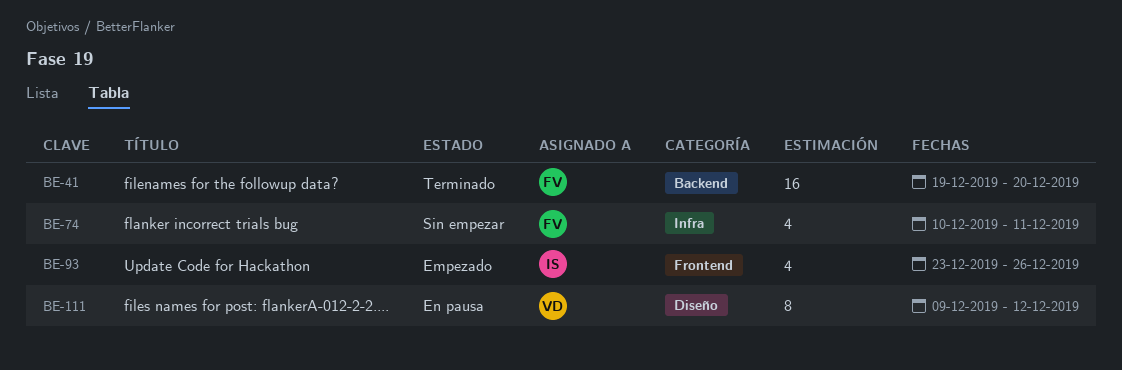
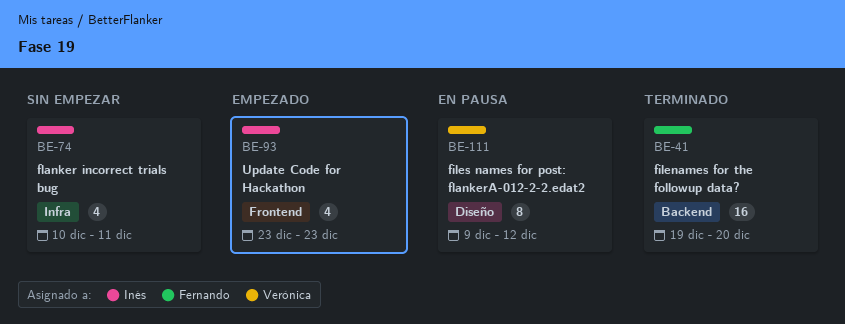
BE-74, owner: Fernando -> Inés
BE-93, due: Dec 26 -> Dec 23

